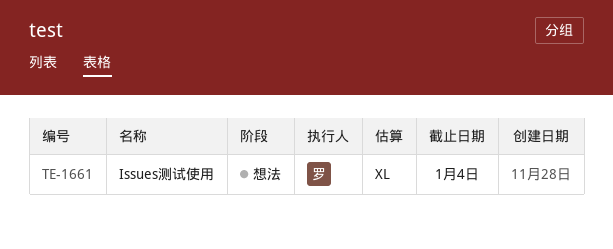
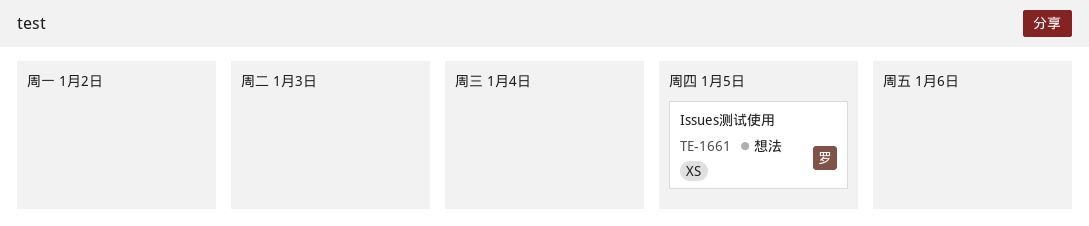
TE-1661, estimate: XL -> XS
TE-1661, due: Jan 4 -> Jan 5

